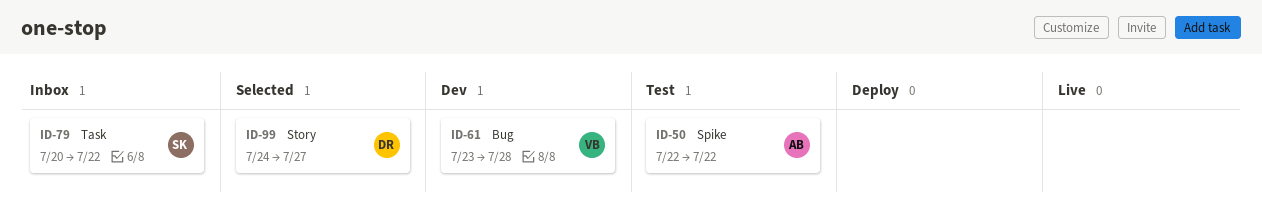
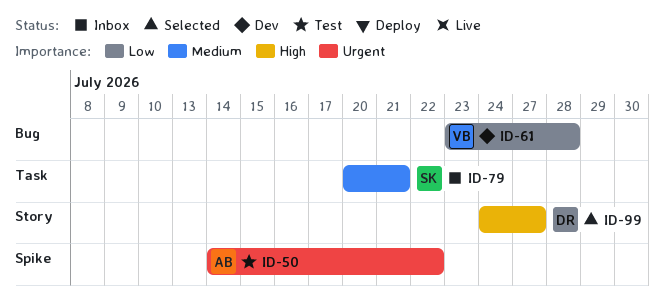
ID-50, start: Jul 22 -> Jul 14
ID-79, due: Jul 22 -> Jul 21

